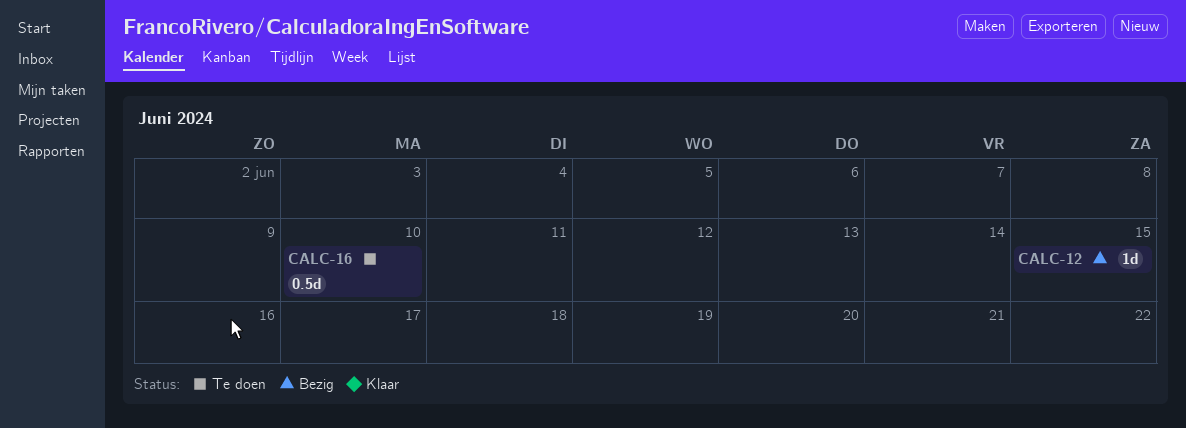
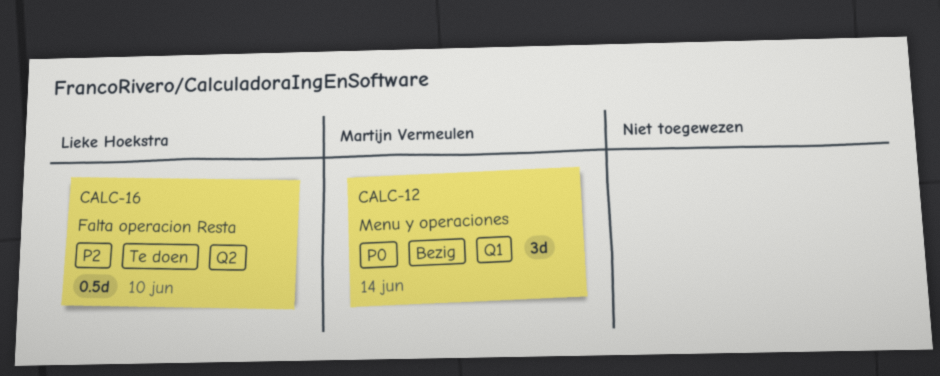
CALC-12, estimate: 1d -> 3d
CALC-12, due: Jun 15 -> Jun 14

